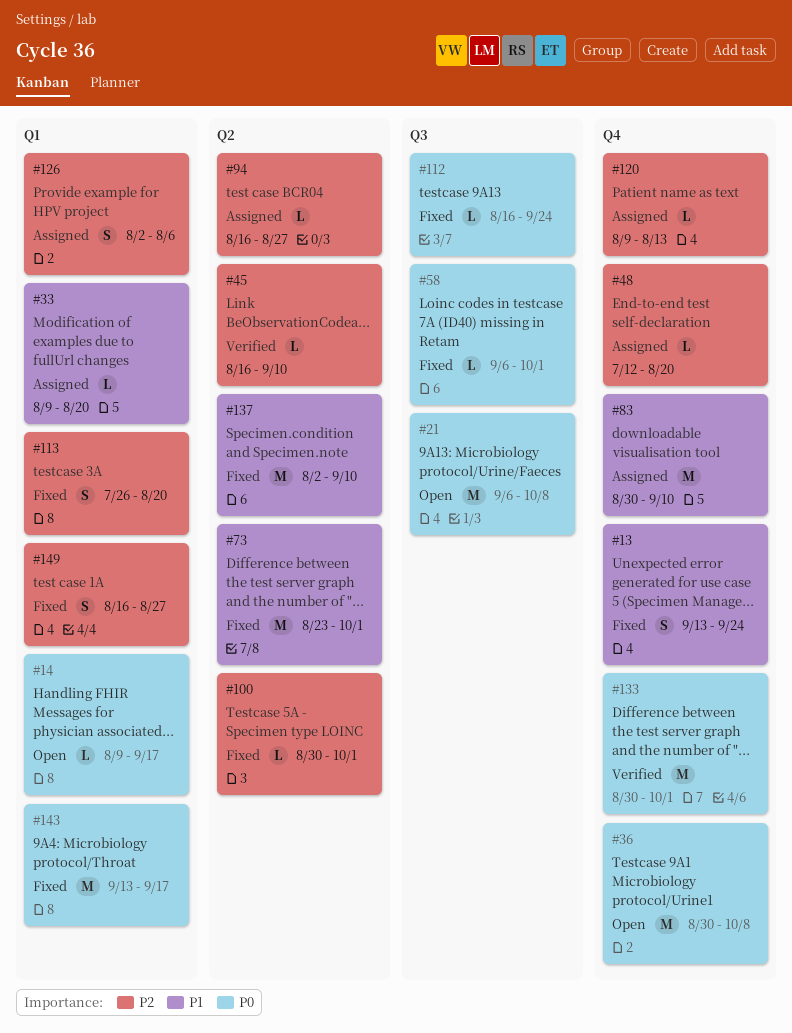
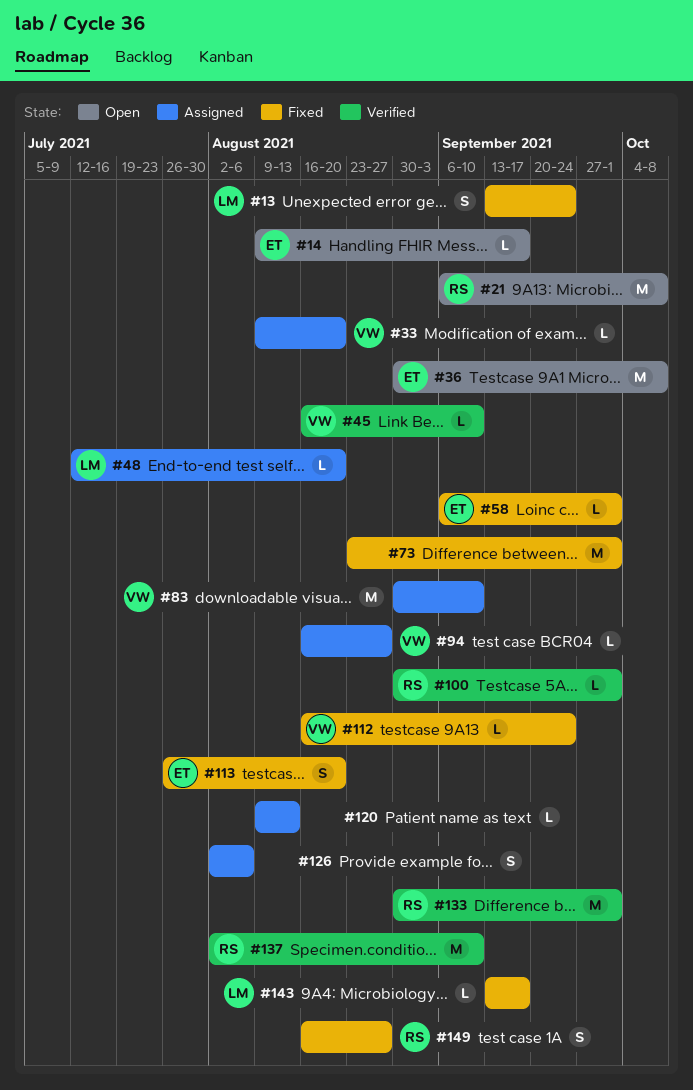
#100, status: Fixed -> Verified
#137, status: Fixed -> Verified
#143, estimate: M -> L

